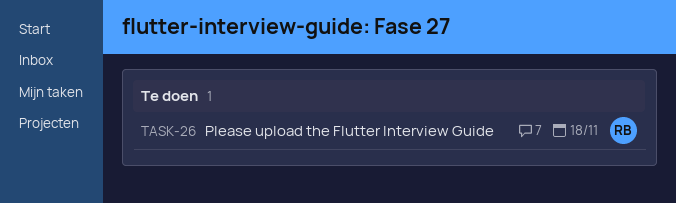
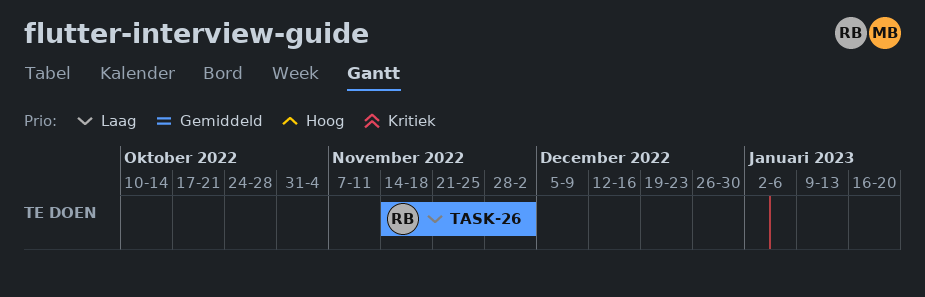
TASK-26, due: Nov 18 -> Dec 2

